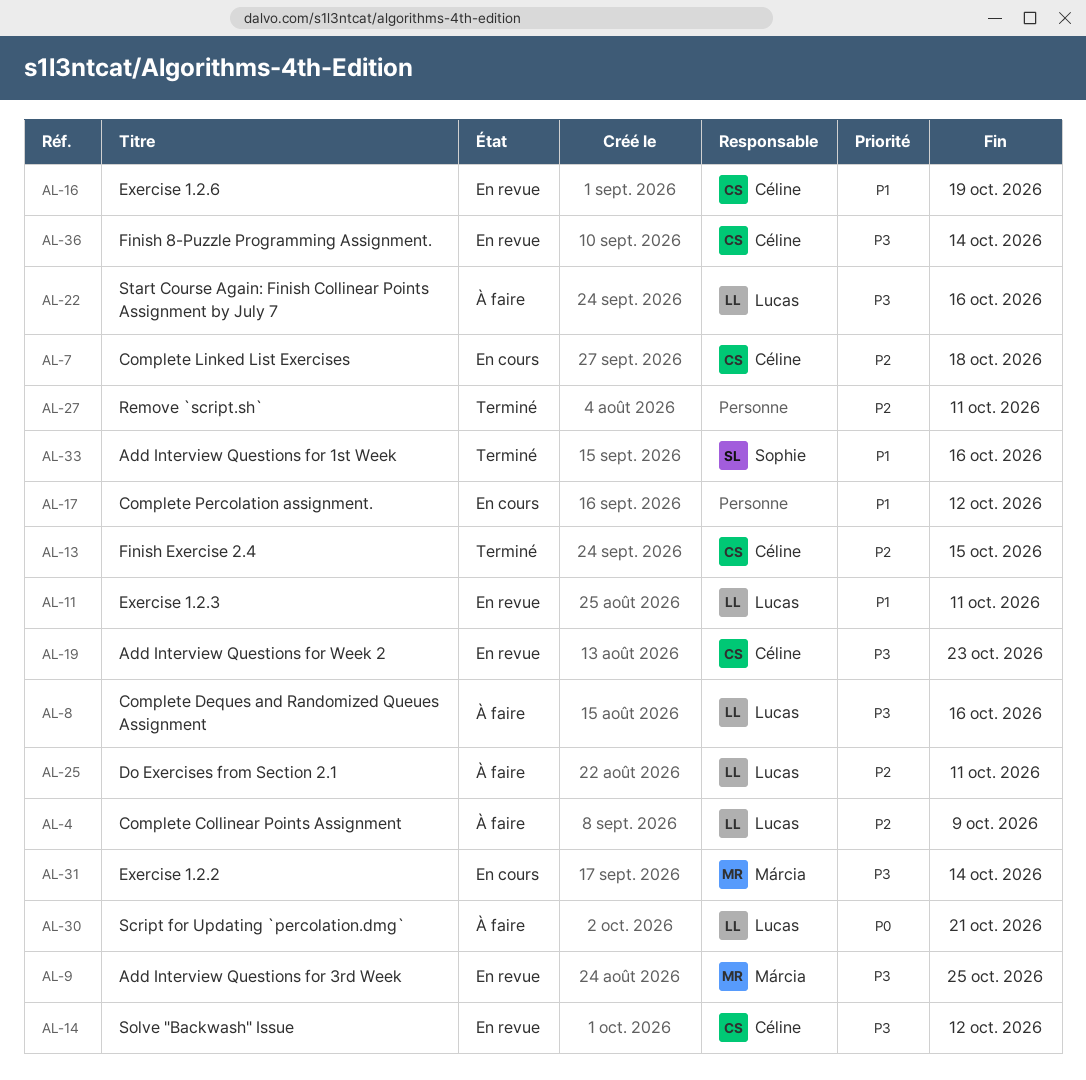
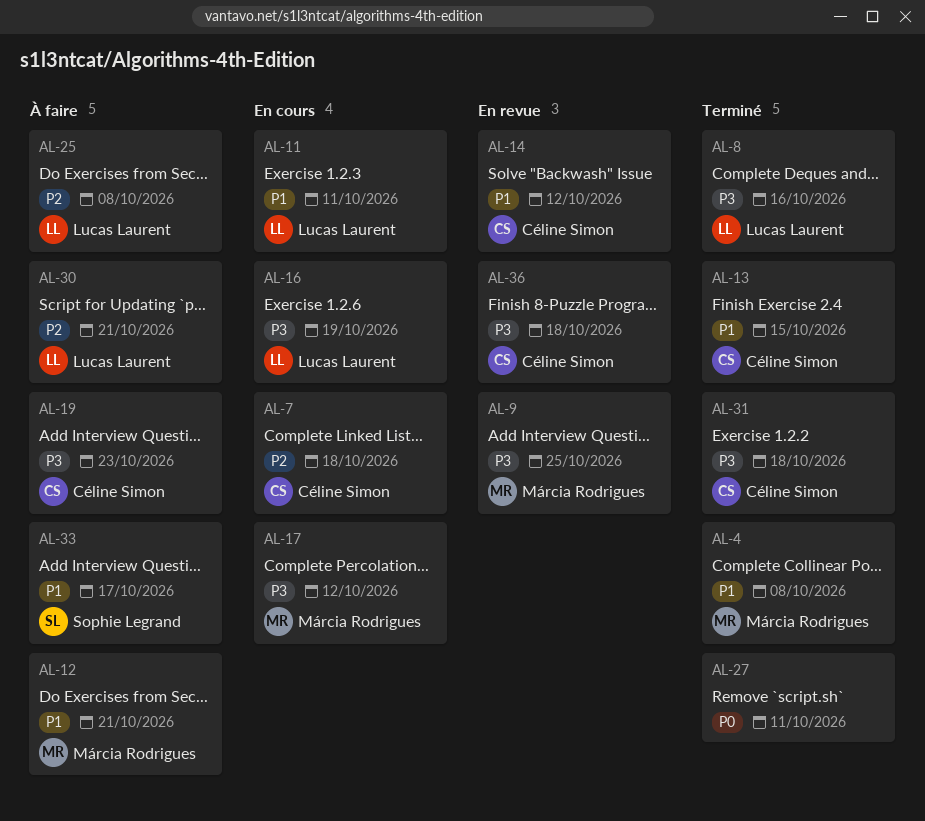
AL-4, status: À faire -> Terminé
AL-4, owner: Lucas Laurent -> Márcia Rodrigues
AL-4, priority: P2 -> P1
AL-4, due: Oct 9 -> Oct 8
AL-8, status: À faire -> Terminé
AL-11, status: En revue -> En cours
AL-12: none -> present
AL-13, priority: P2 -> P1
AL-14, priority: P3 -> P1
AL-16, status: En revue -> En cours
AL-16, owner: Céline Simon -> Lucas Laurent
AL-16, priority: P1 -> P3
AL-17, owner: none -> Márcia Rodrigues
AL-17, priority: P1 -> P3
AL-19, status: En revue -> À faire
AL-22: present -> none
AL-25, due: Oct 11 -> Oct 8
AL-27, priority: P2 -> P0
AL-30, priority: P0 -> P2
AL-31, status: En cours -> Terminé
AL-31, owner: Márcia Rodrigues -> Céline Simon
AL-31, due: Oct 14 -> Oct 18
AL-33, status: Terminé -> À faire
AL-33, due: Oct 16 -> Oct 17
AL-36, due: Oct 14 -> Oct 18

